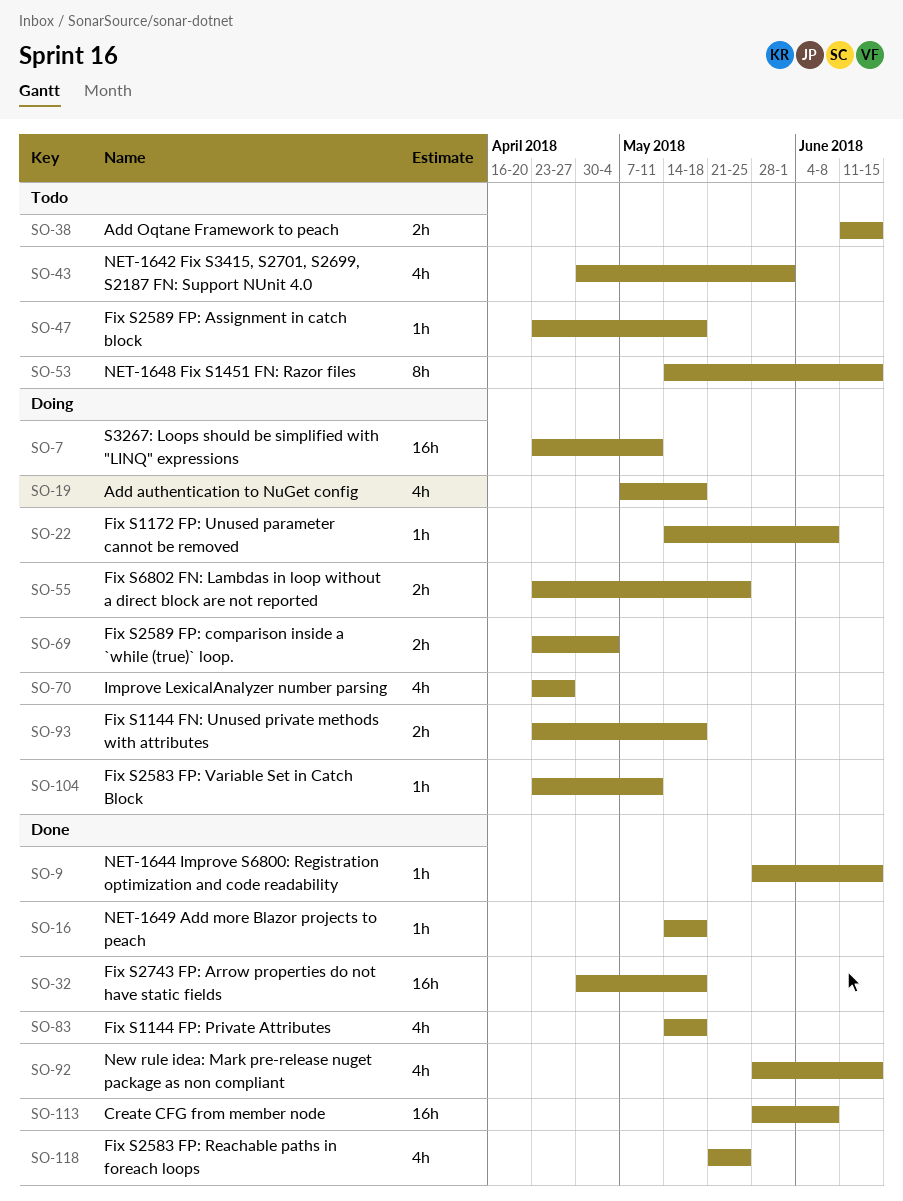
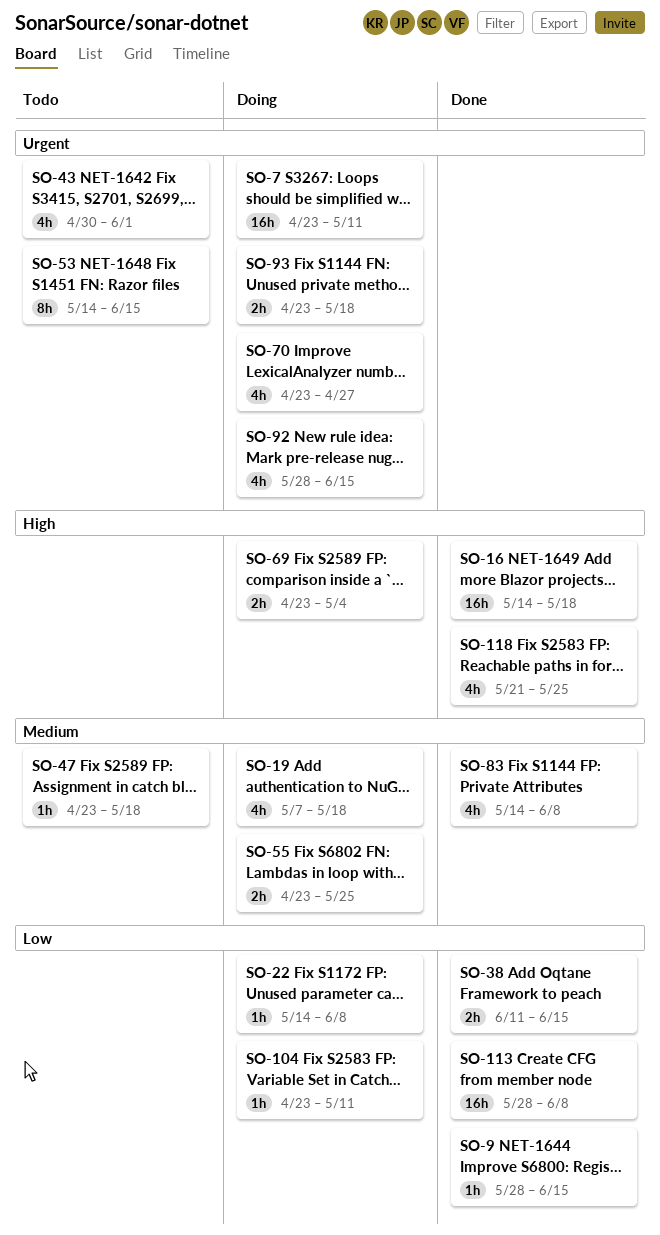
SO-16, estimate: 1h -> 16h
SO-32: present -> none
SO-38, status: Todo -> Done
SO-83, due: May 18 -> Jun 8
SO-92, status: Done -> Doing

